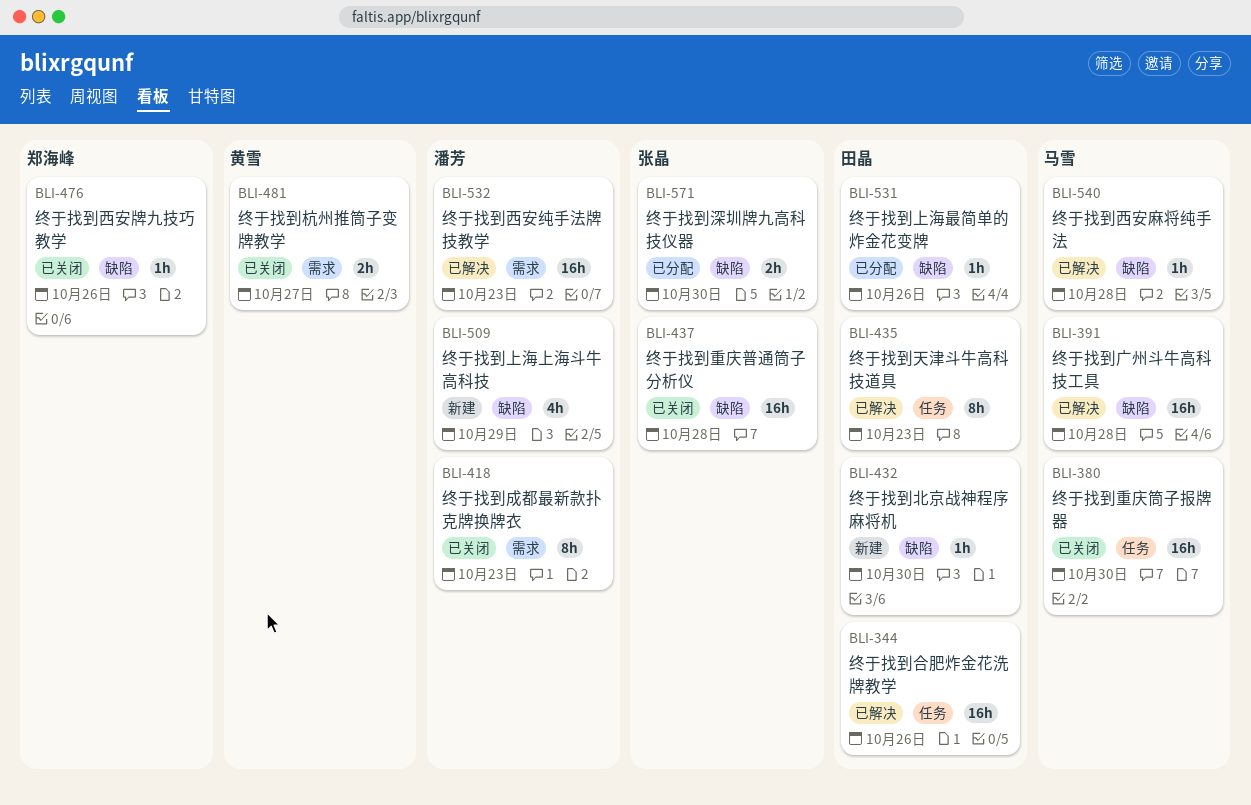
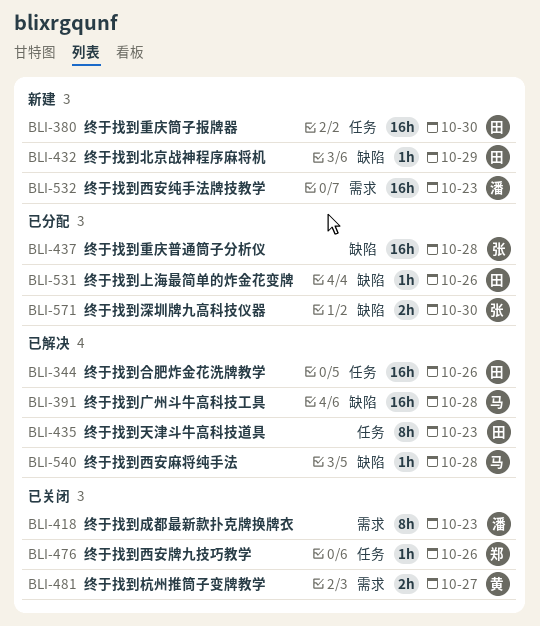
BLI-380, status: 已关闭 -> 新建
BLI-380, owner: 马雪 -> 田晶
BLI-432, due: Oct 30 -> Oct 29
BLI-437, status: 已关闭 -> 已分配
BLI-476, label: 缺陷 -> 任务
BLI-509: present -> none
BLI-532, status: 已解决 -> 新建

